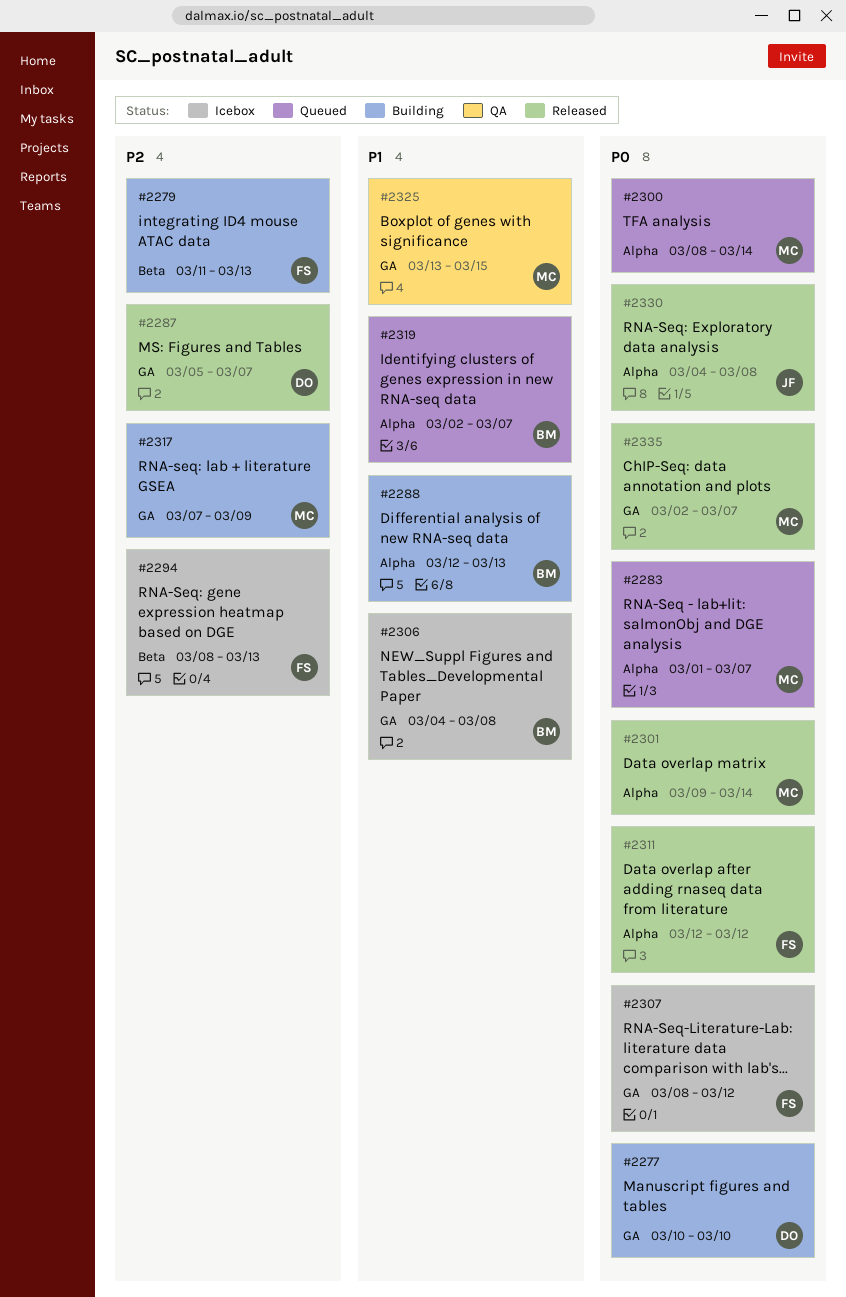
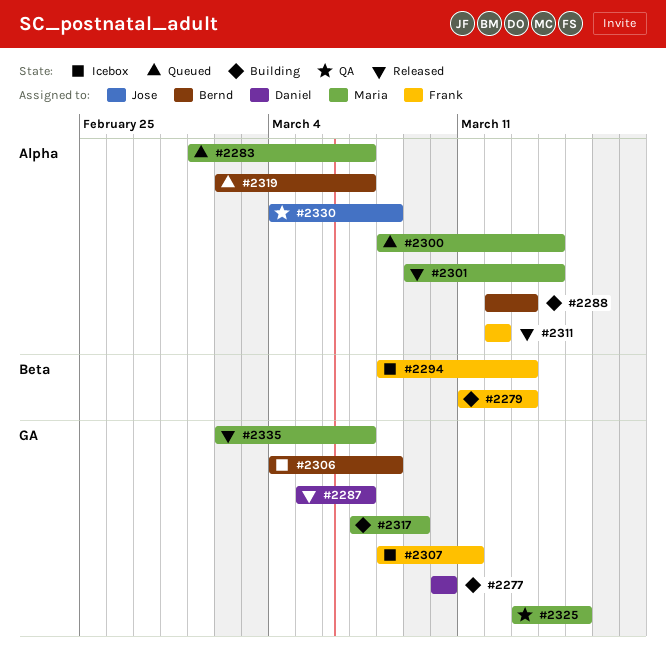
#2307, due: Mar 12 -> Mar 11
#2330, status: Released -> QA

